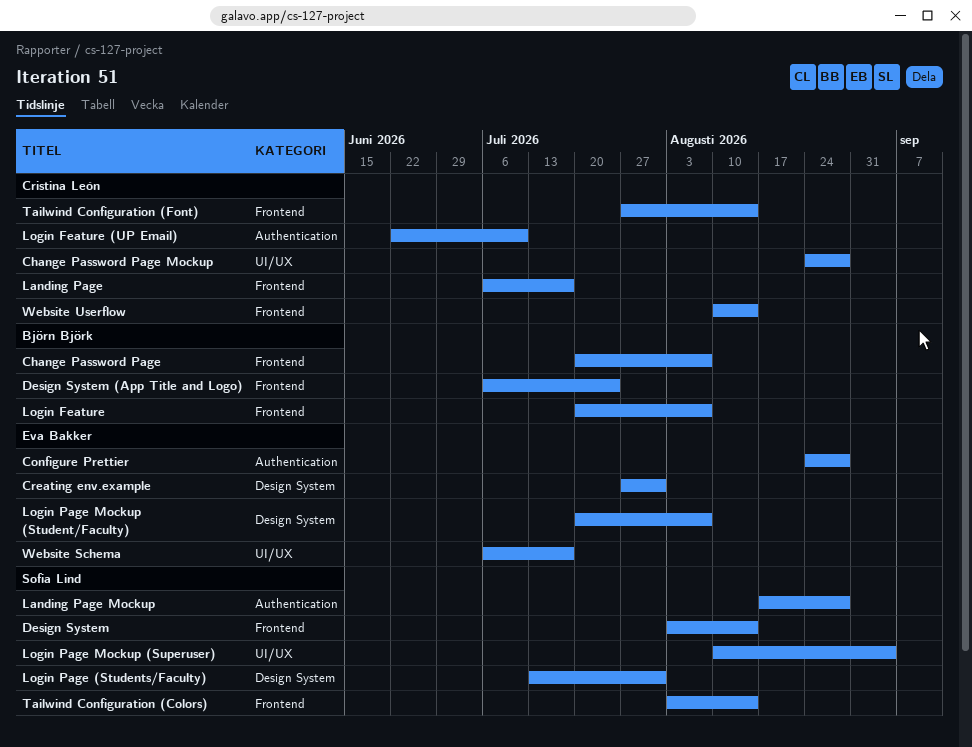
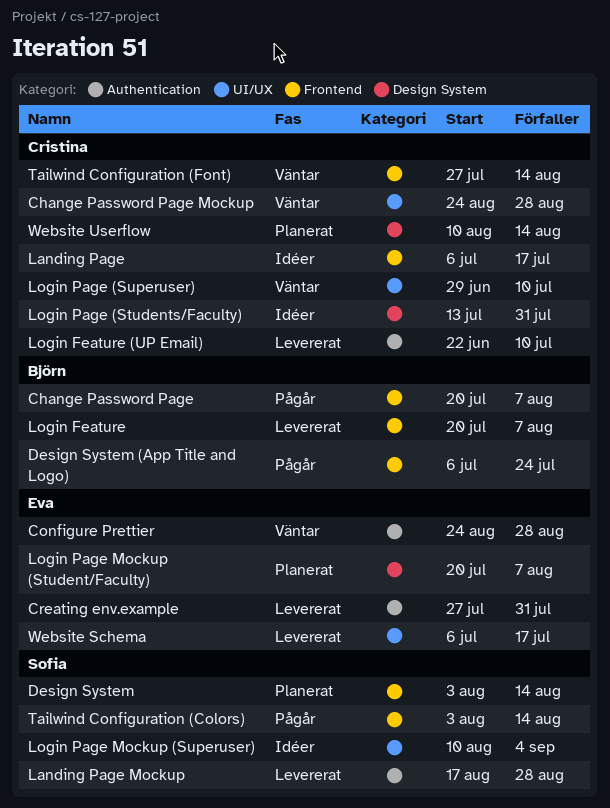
Creating env.example, label: Design System -> Authentication
Login Page (Students/Faculty), owner: Sofia Lind -> Cristina León
Login Page (Superuser): none -> present
Website Userflow, label: Frontend -> Design System

